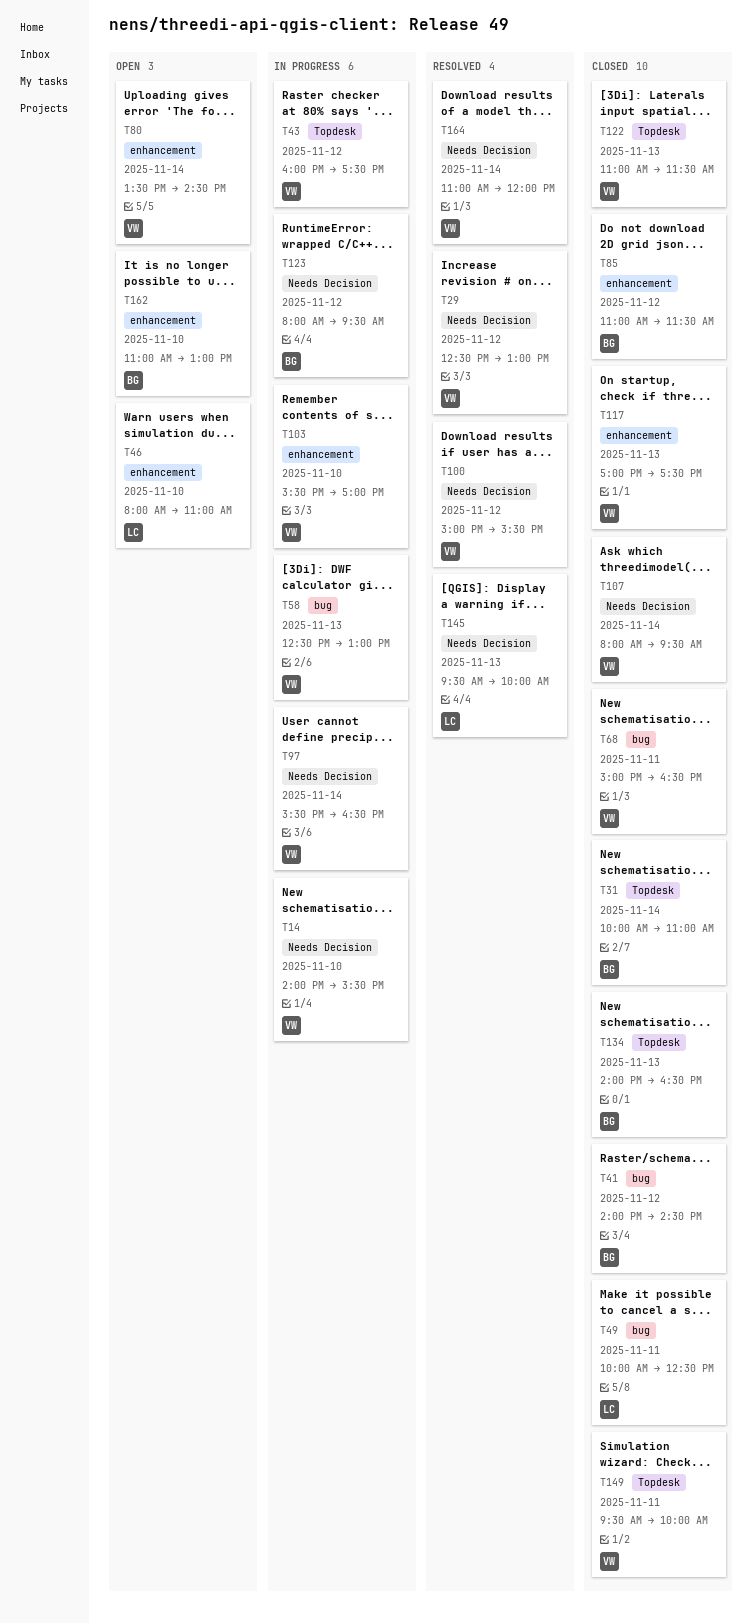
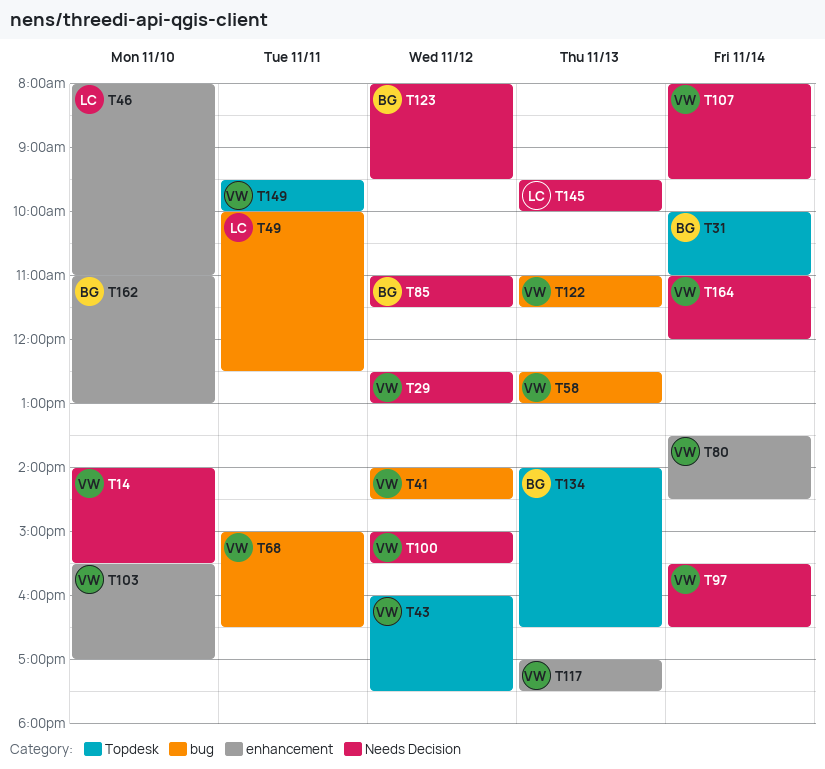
T41, owner: BG -> VW
T85, label: enhancement -> Needs Decision
T122, label: Topdesk -> bug

